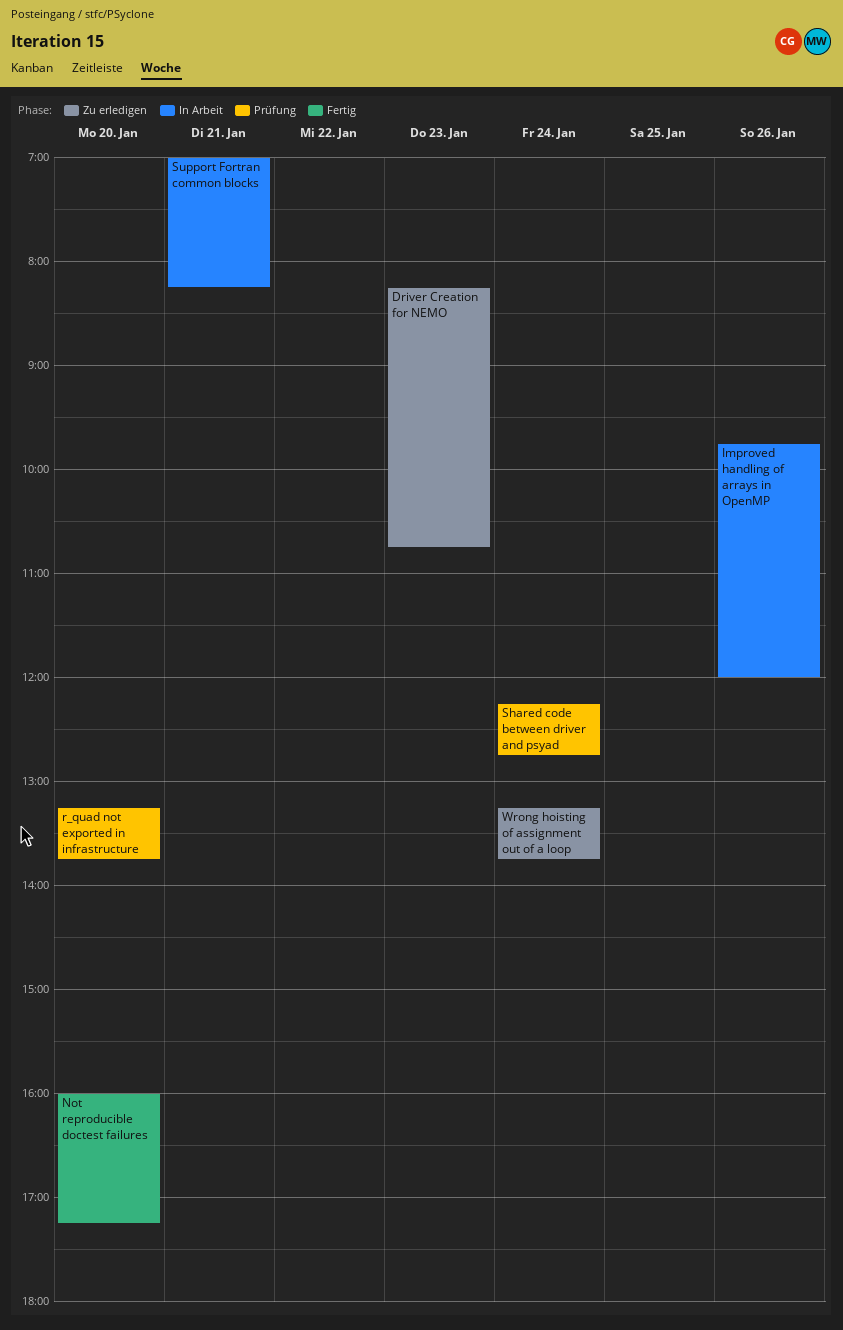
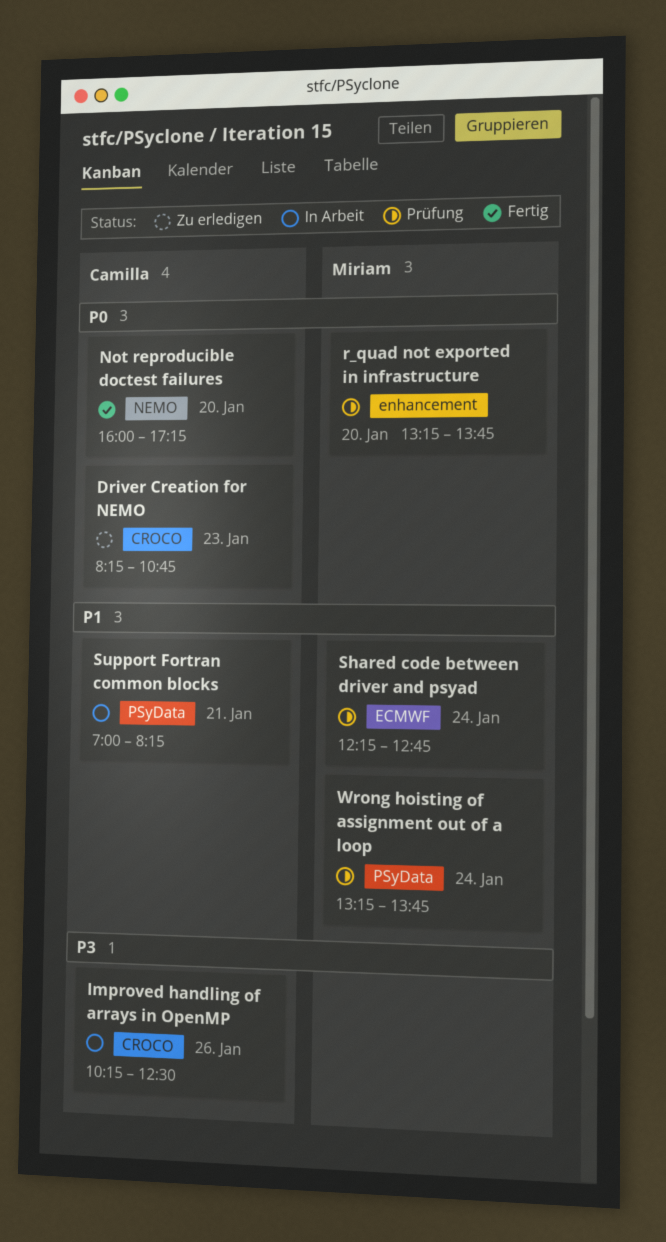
Improved handling of arrays in OpenMP, begins: 09:45 -> 10:15
Improved handling of arrays in OpenMP, ends: 12:00 -> 12:30
Wrong hoisting of assignment out of a loop, status: Zu erledigen -> Prüfung

